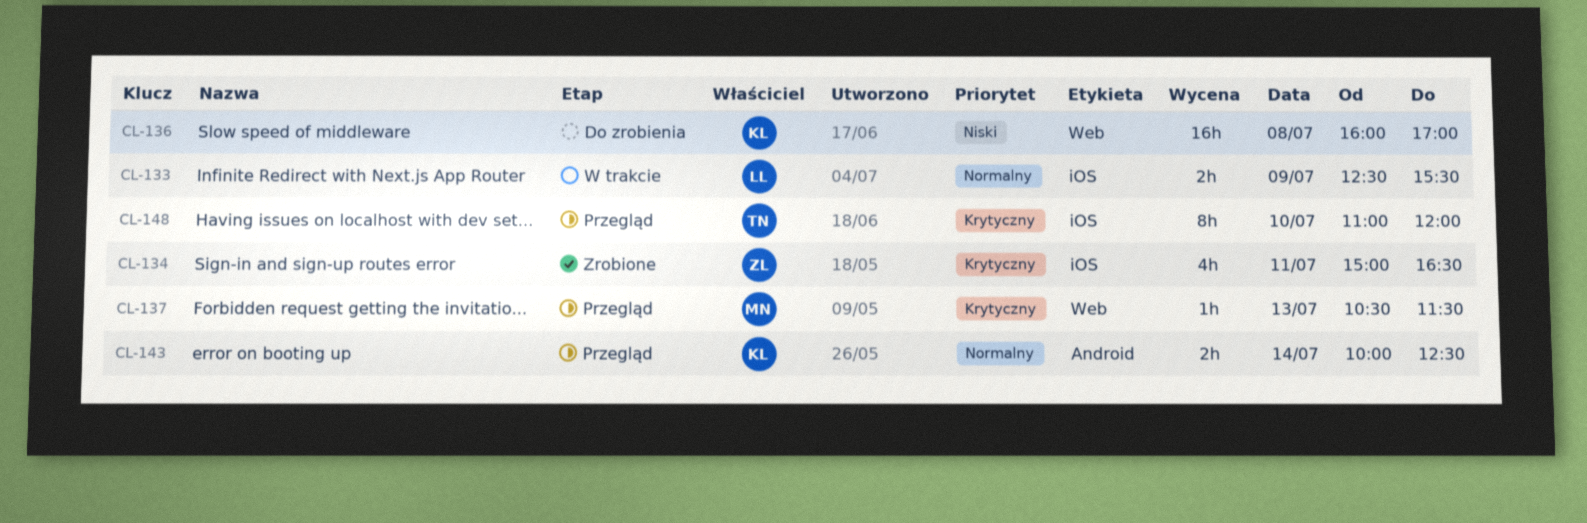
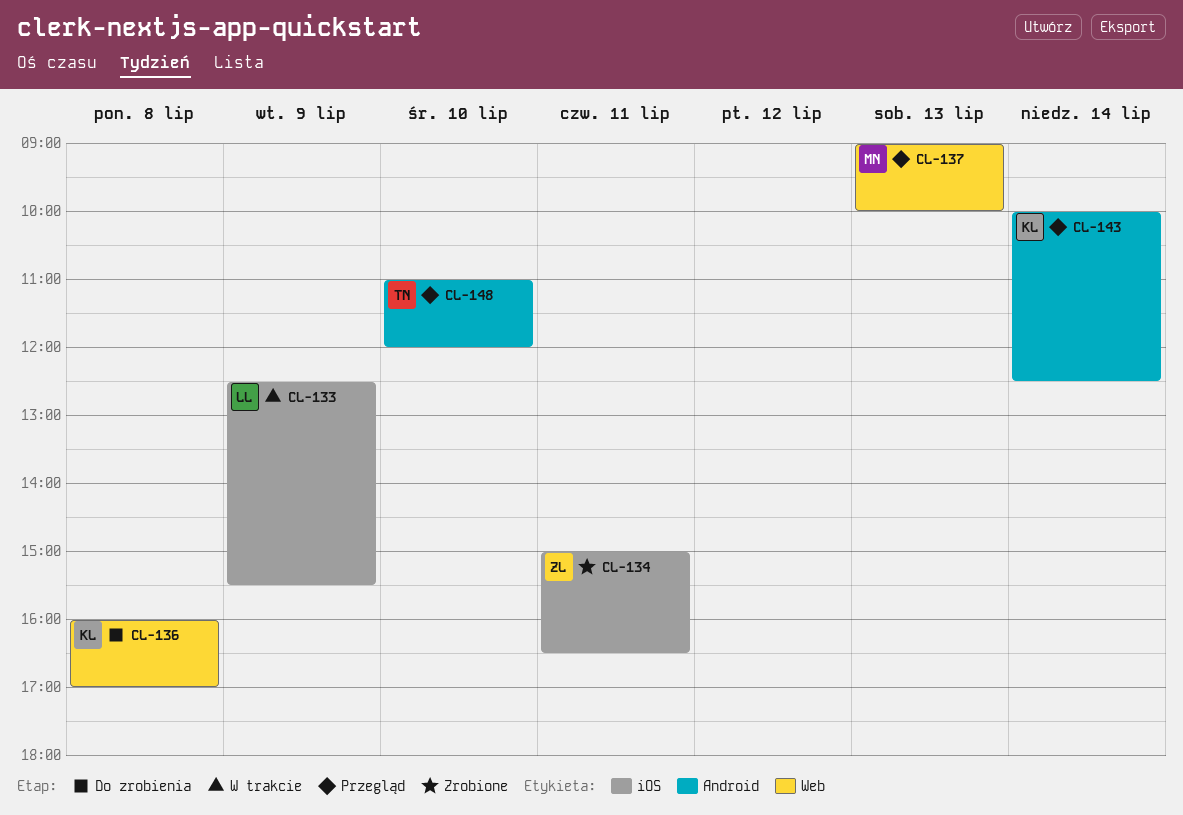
CL-137, begins: 10:30 -> 09:00
CL-137, ends: 11:30 -> 10:00
CL-148, label: iOS -> Android

